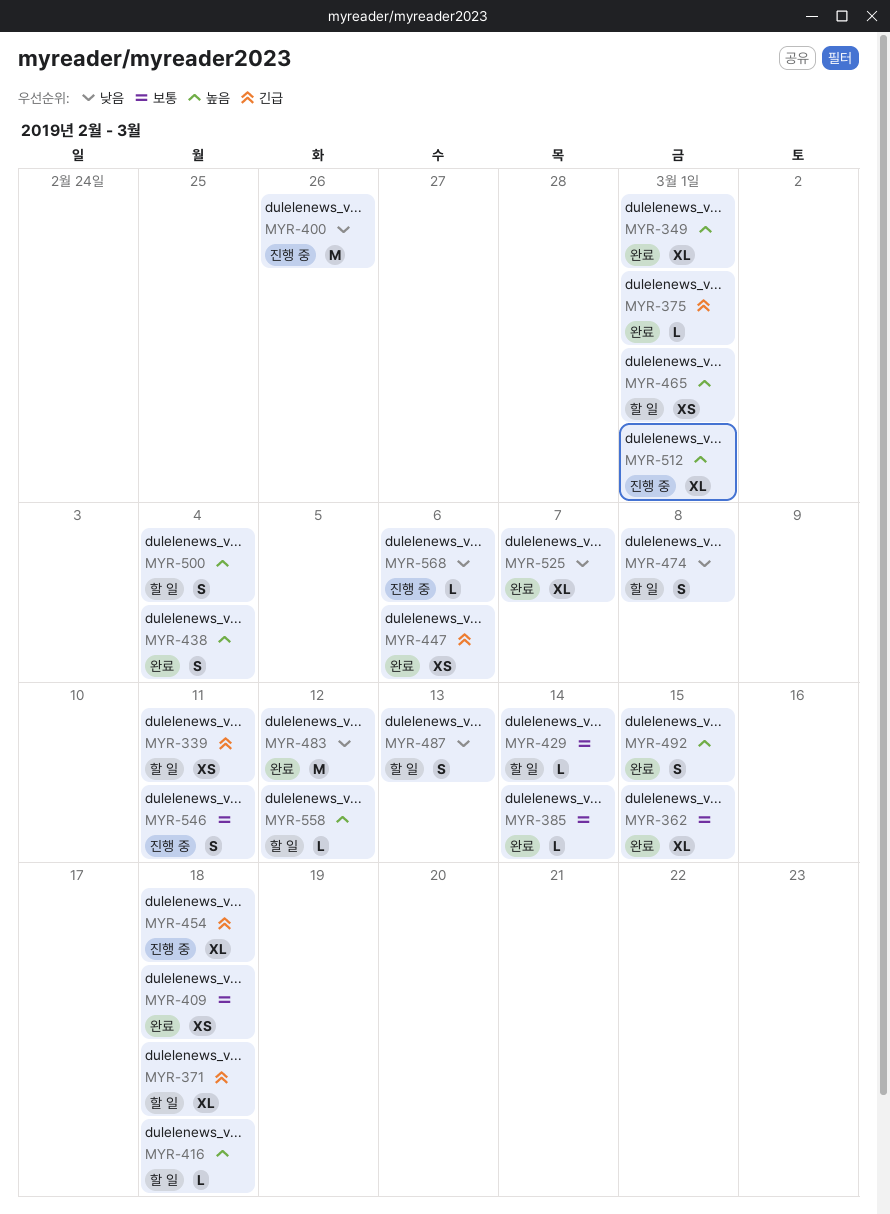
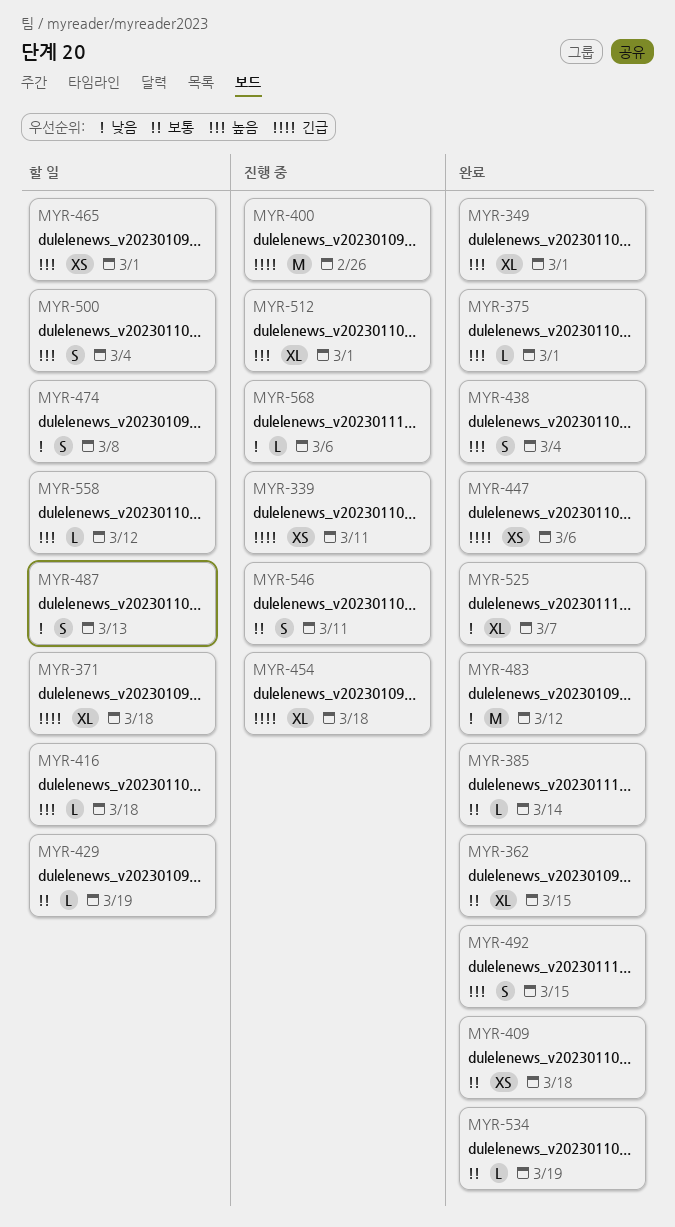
MYR-339, status: 할 일 -> 진행 중
MYR-375, priority: 긴급 -> 높음
MYR-400, priority: 낮음 -> 긴급
MYR-429, due: Mar 14 -> Mar 19
MYR-534: none -> present

